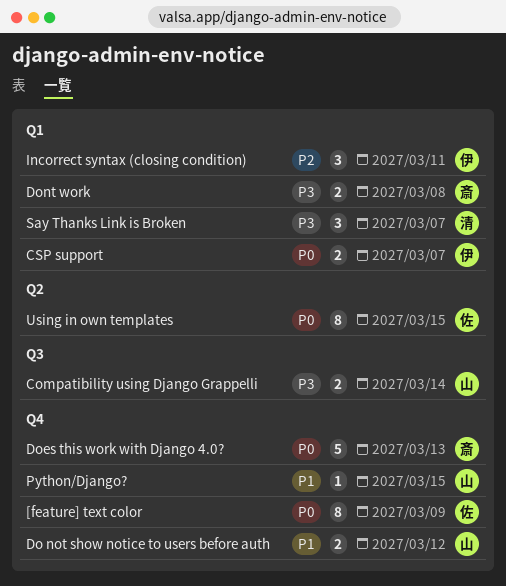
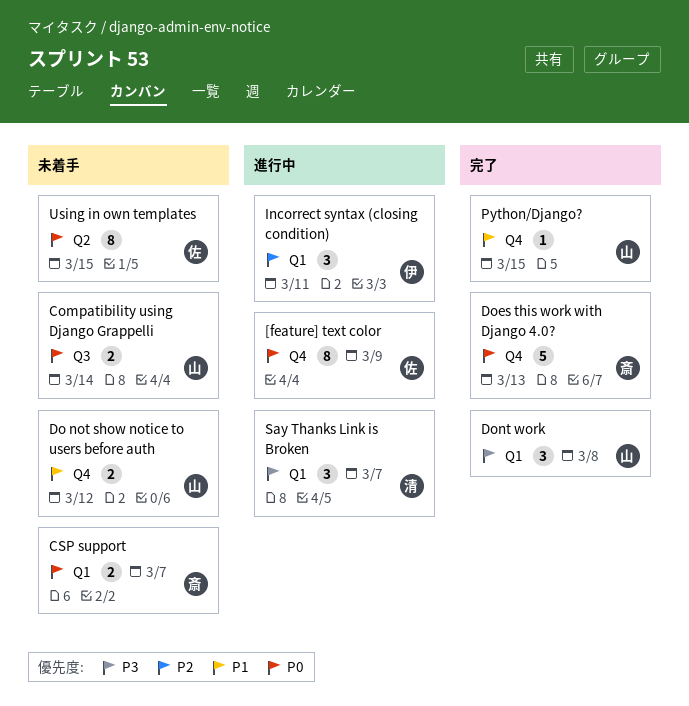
Compatibility using Django Grappelli, priority: P3 -> P0
CSP support, owner: 伊 -> 斎
Dont work, owner: 斎 -> 山
Dont work, estimate: 2 -> 3

